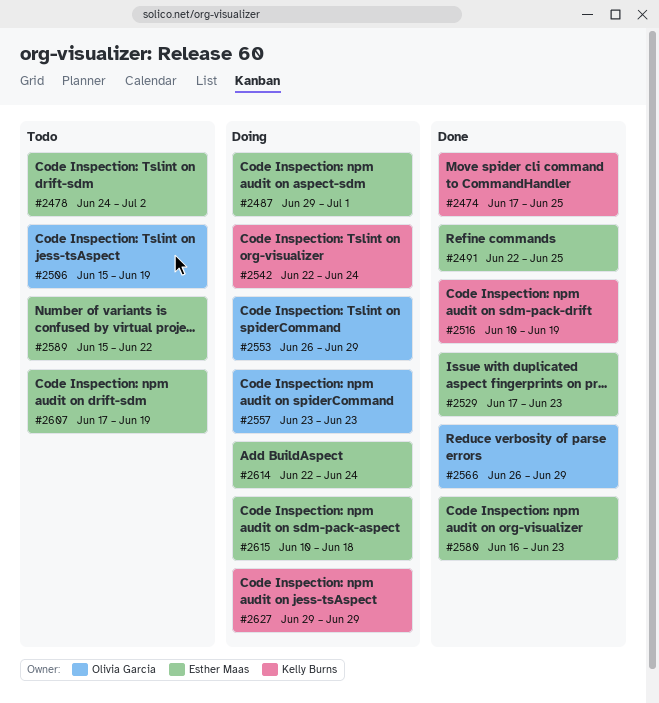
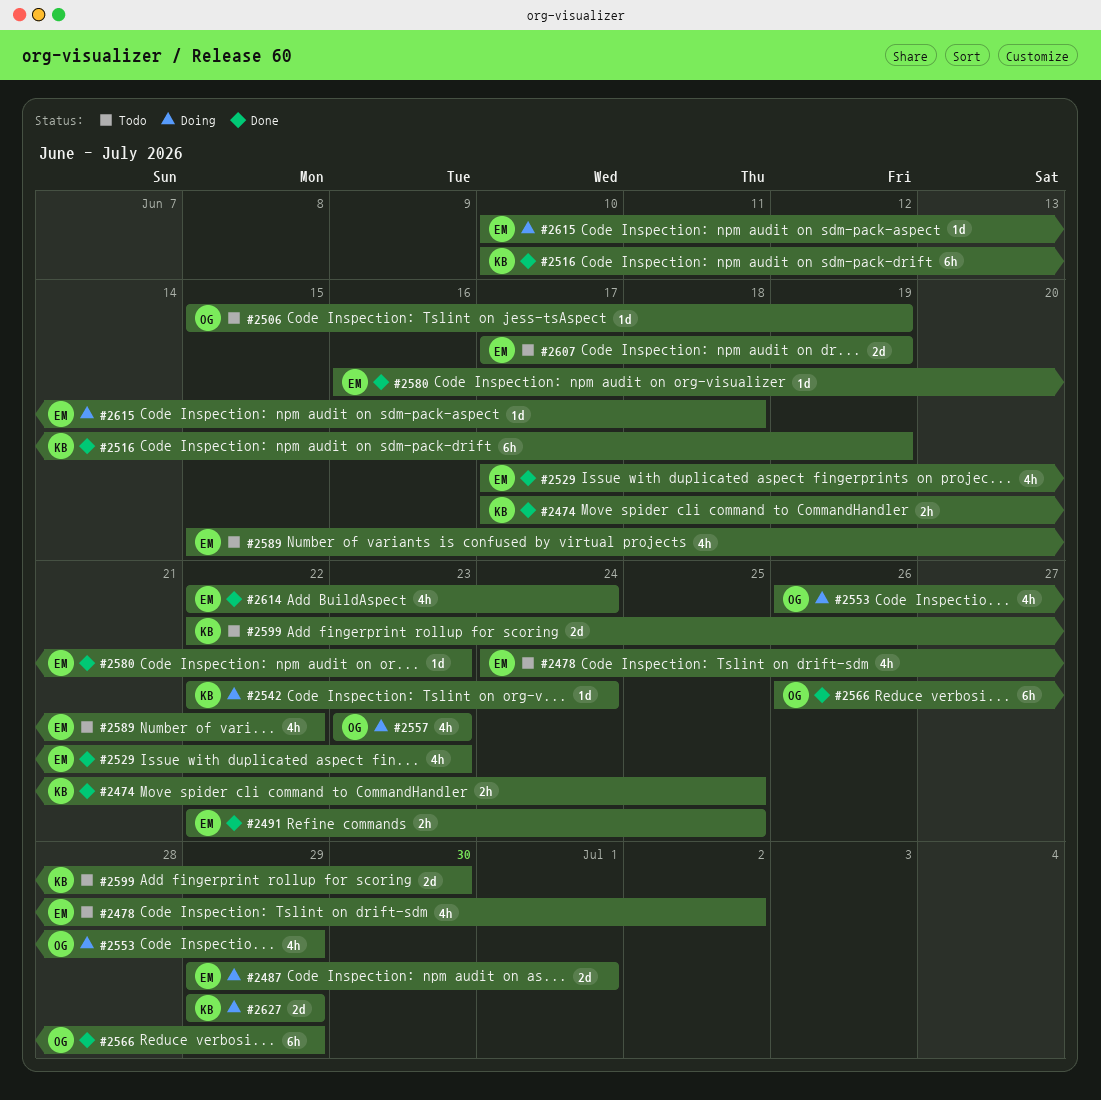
#2599: none -> present
#2614, status: Doing -> Done

